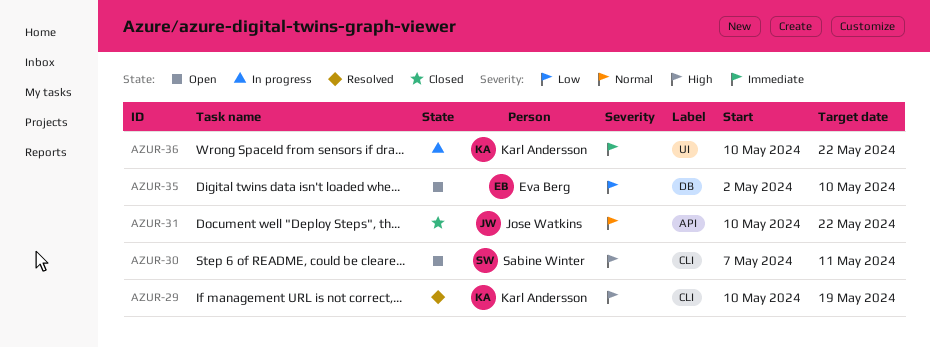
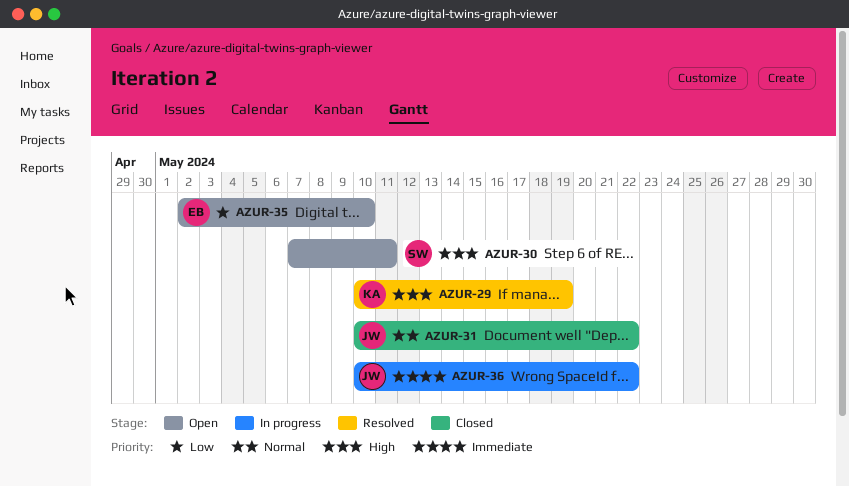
AZUR-36, owner: Karl Andersson -> Jose Watkins

